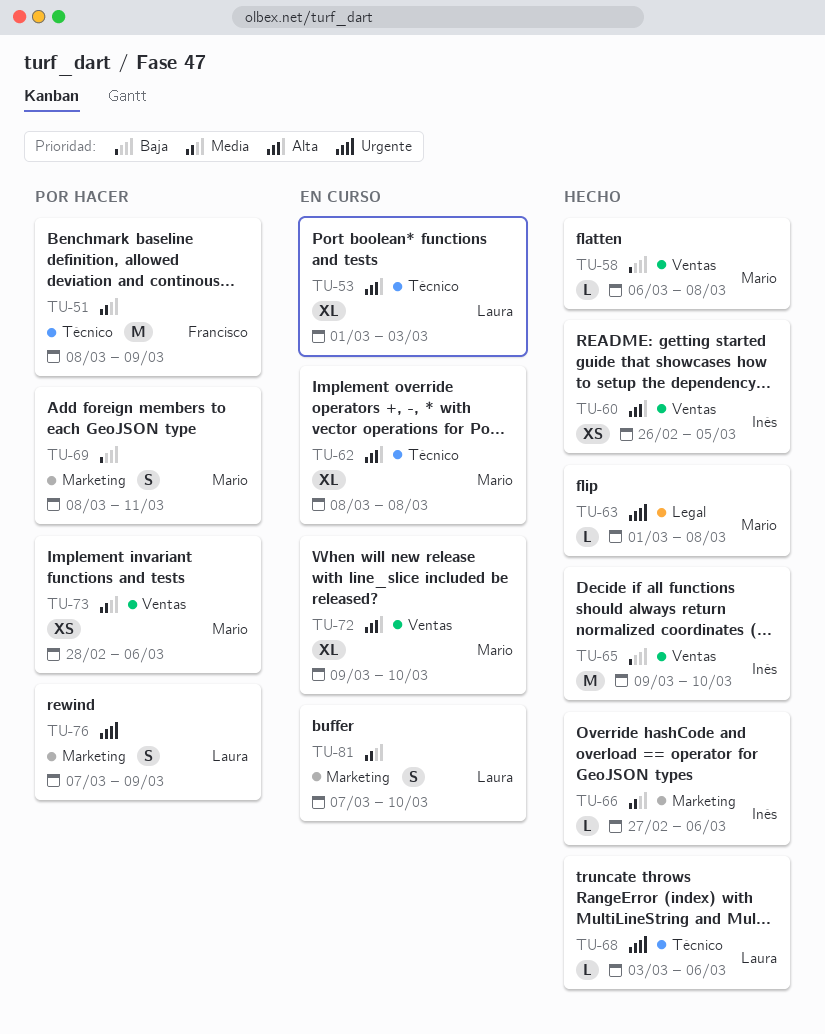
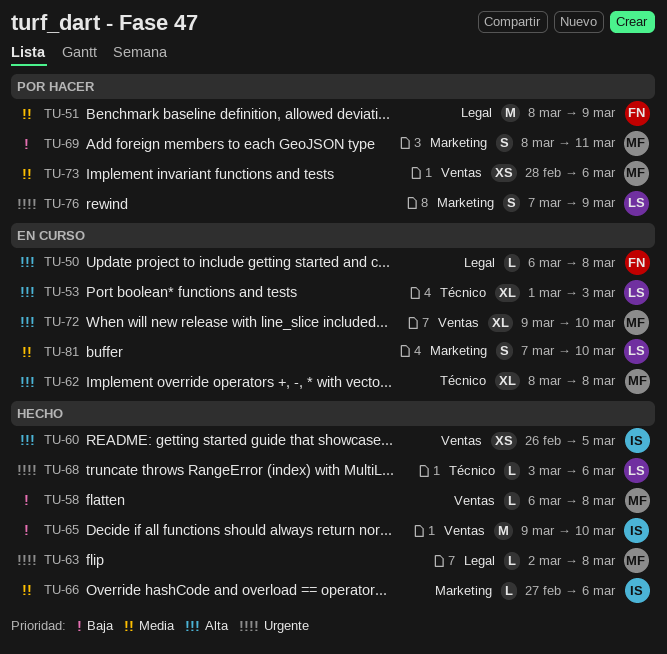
TU-50: none -> present
TU-51, label: Técnico -> Legal
TU-63, start: Mar 1 -> Mar 2

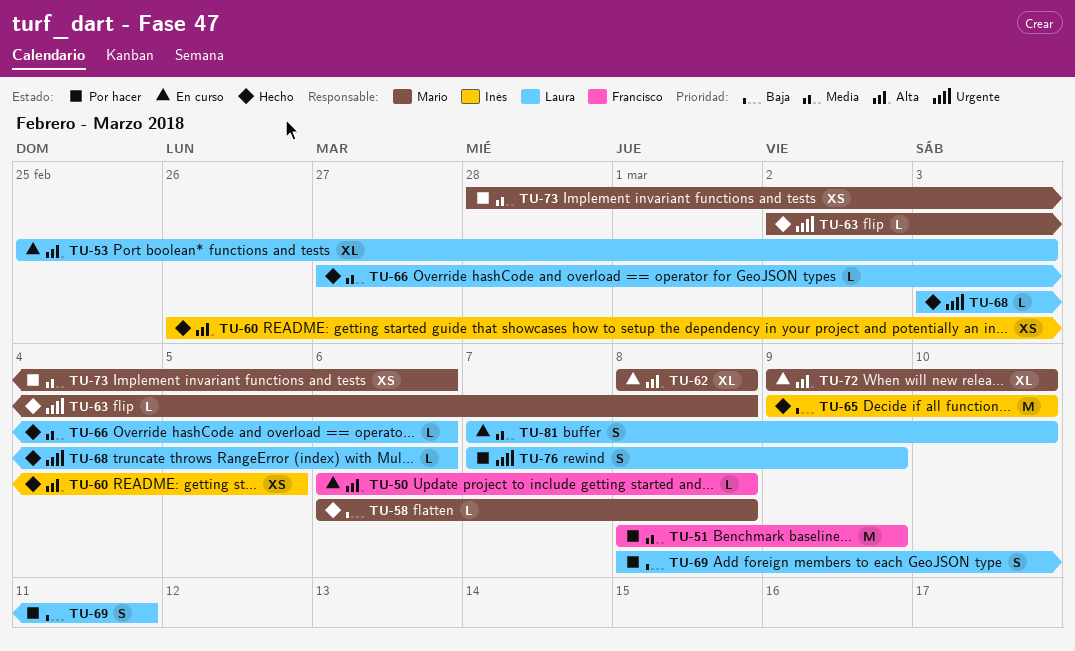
TU-53, start: Mar 1 -> Feb 25
TU-66, owner: Inés -> Laura
TU-69, owner: Mario -> Laura

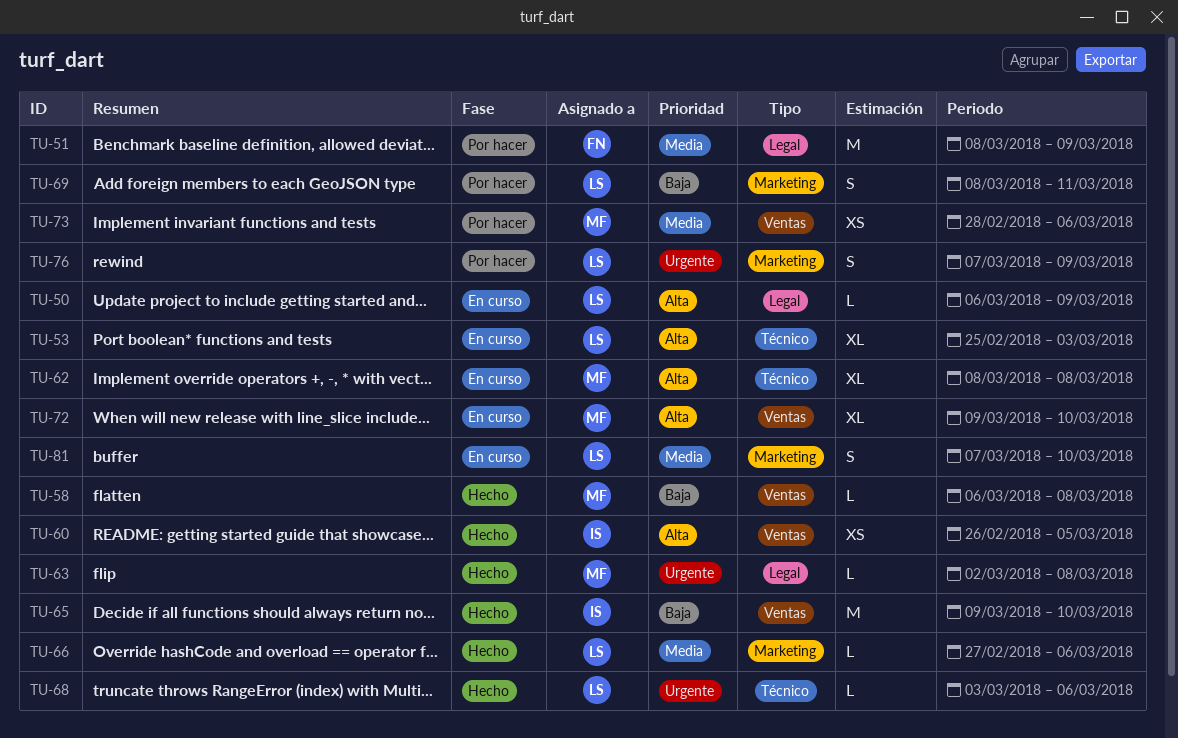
TU-50, owner: Francisco -> Laura
TU-50, due: Mar 8 -> Mar 9

